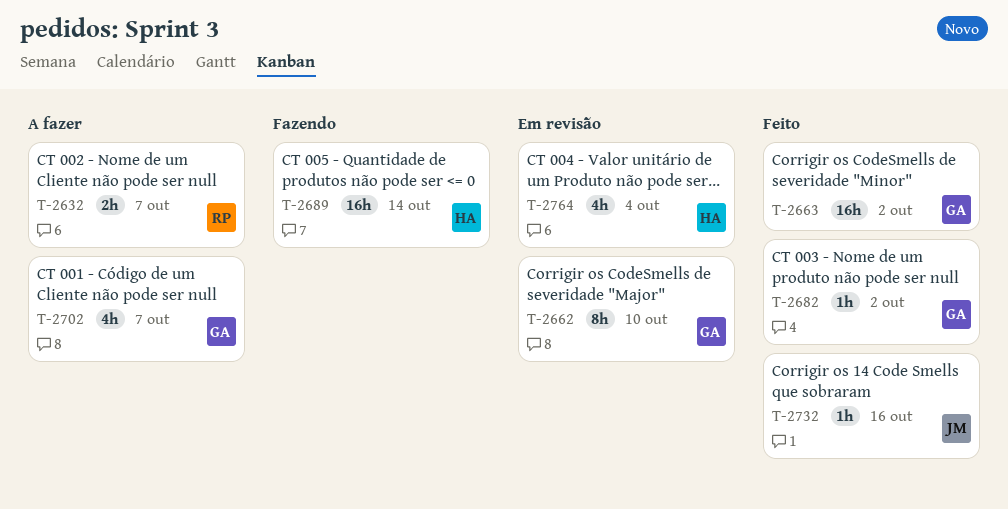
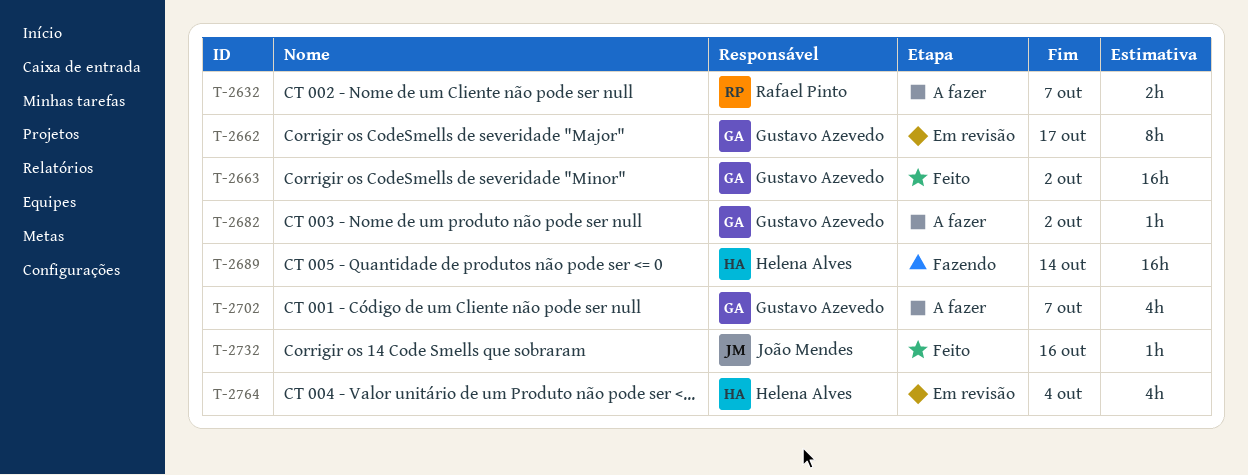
T-2662, due: Oct 10 -> Oct 17
T-2682, status: Feito -> A fazer

